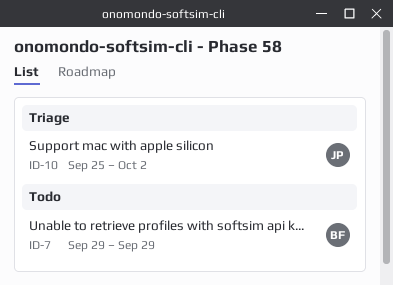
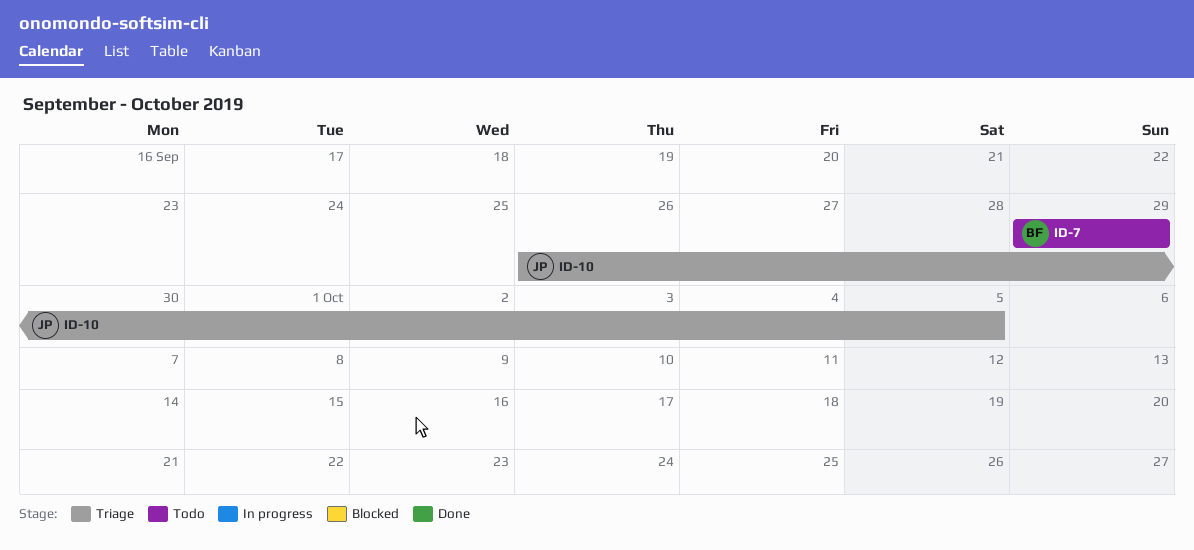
ID-10, start: Sep 25 -> Sep 26
ID-10, due: Oct 2 -> Oct 5

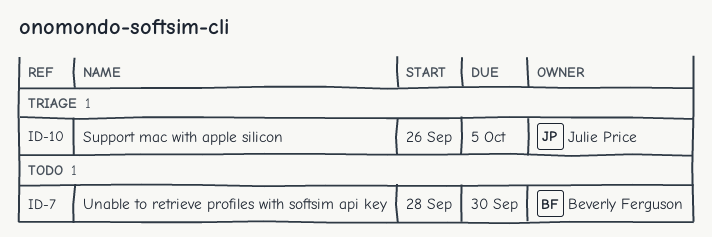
ID-7, start: Sep 29 -> Sep 28
ID-7, due: Sep 29 -> Sep 30

